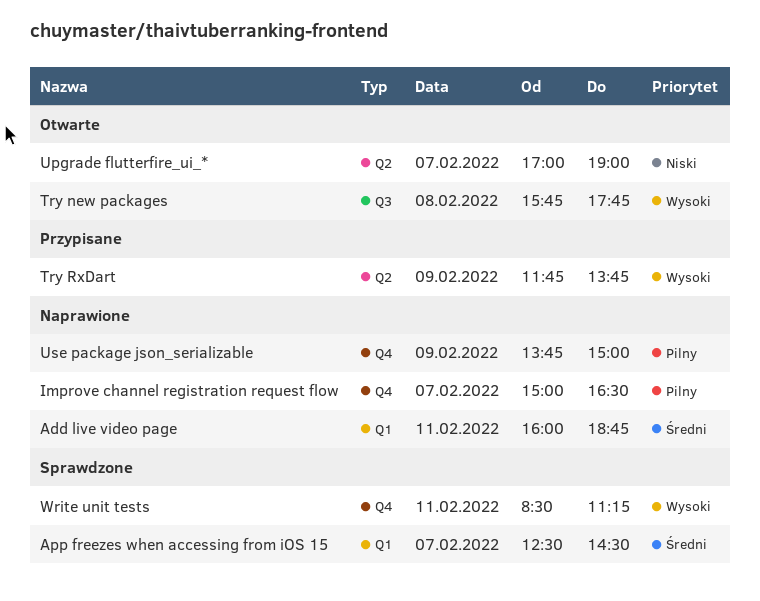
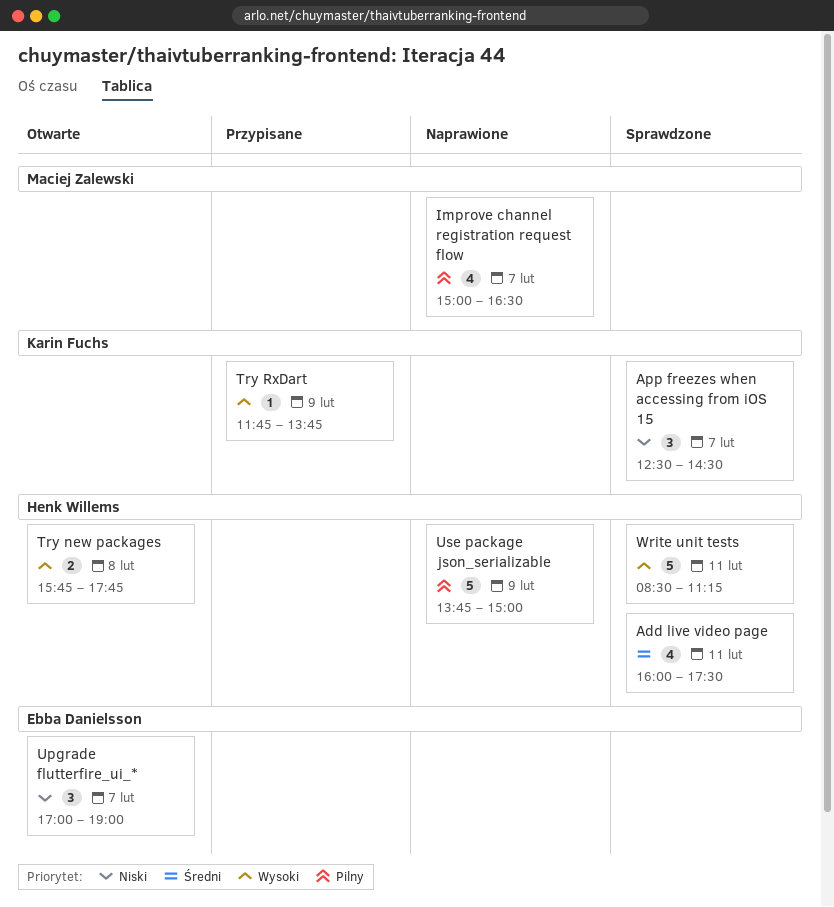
Add live video page, status: Naprawione -> Sprawdzone
Add live video page, ends: 18:45 -> 17:30
App freezes when accessing from iOS 15, priority: Średni -> Niski

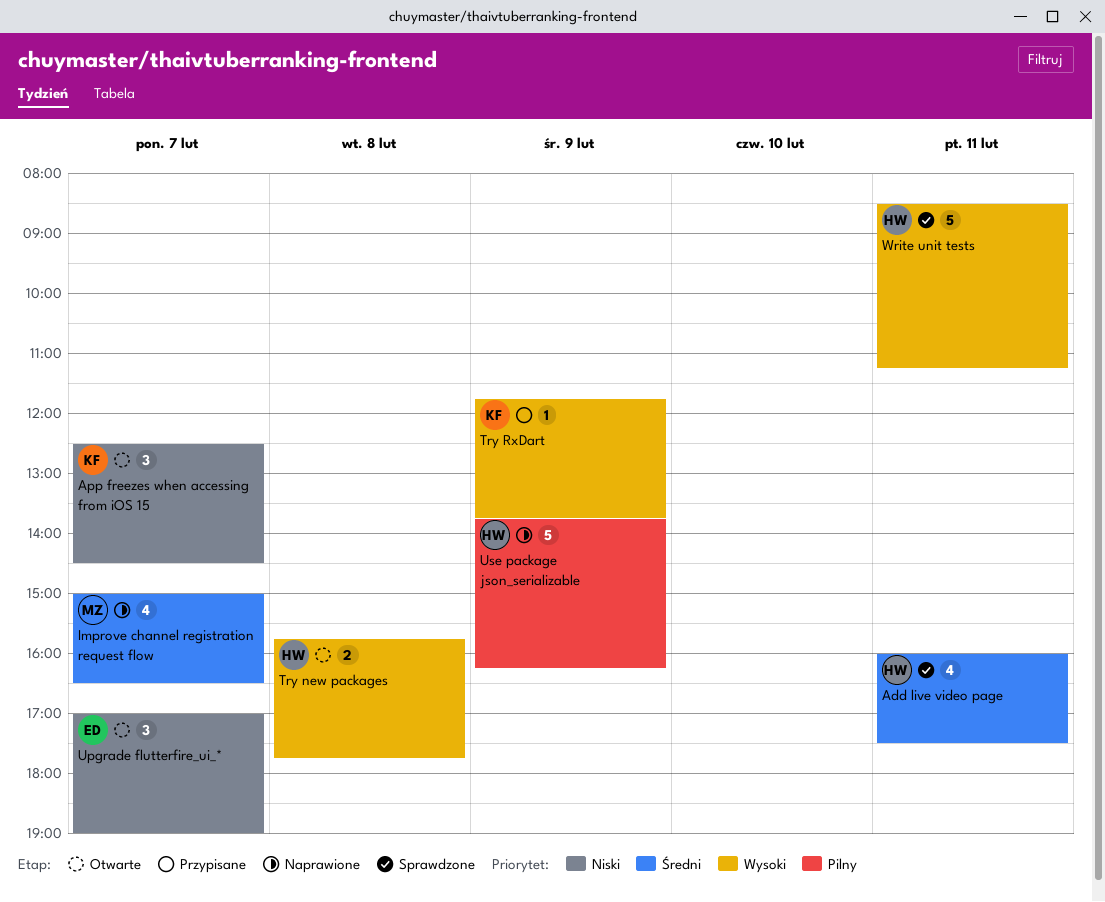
App freezes when accessing from iOS 15, status: Sprawdzone -> Otwarte
Improve channel registration request flow, priority: Pilny -> Średni
Use package json_serializable, ends: 15:00 -> 16:15

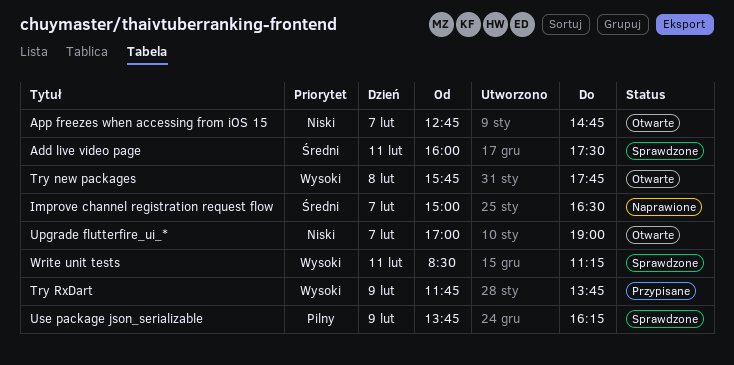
App freezes when accessing from iOS 15, begins: 12:30 -> 12:45
App freezes when accessing from iOS 15, ends: 14:30 -> 14:45
Use package json_serializable, status: Naprawione -> Sprawdzone

